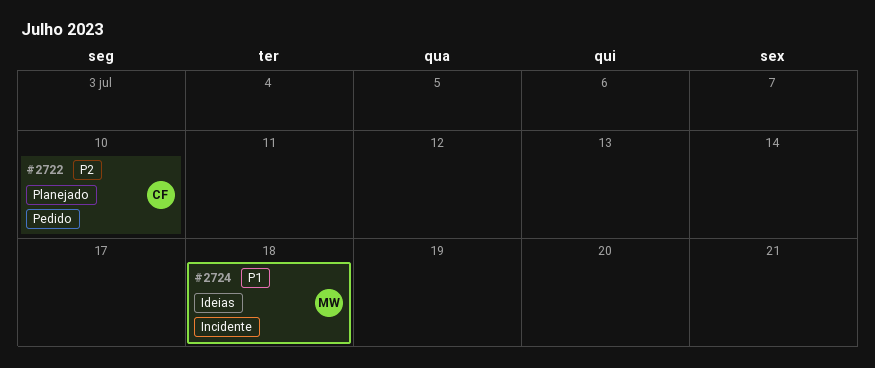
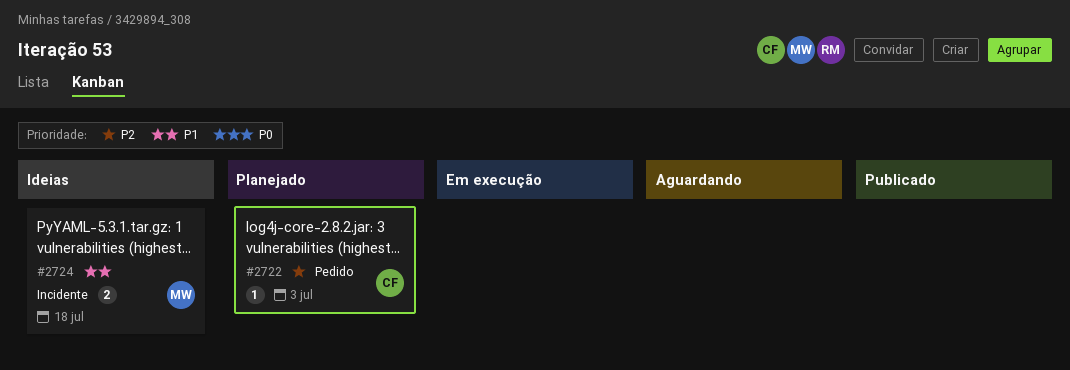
#2722, due: Jul 10 -> Jul 3

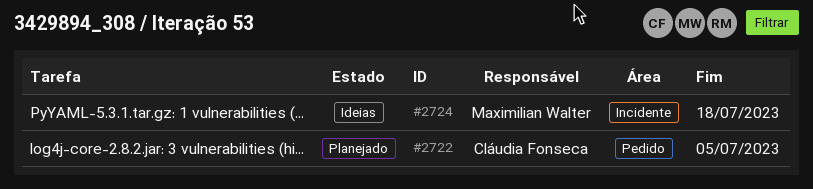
#2722, due: Jul 3 -> Jul 5

